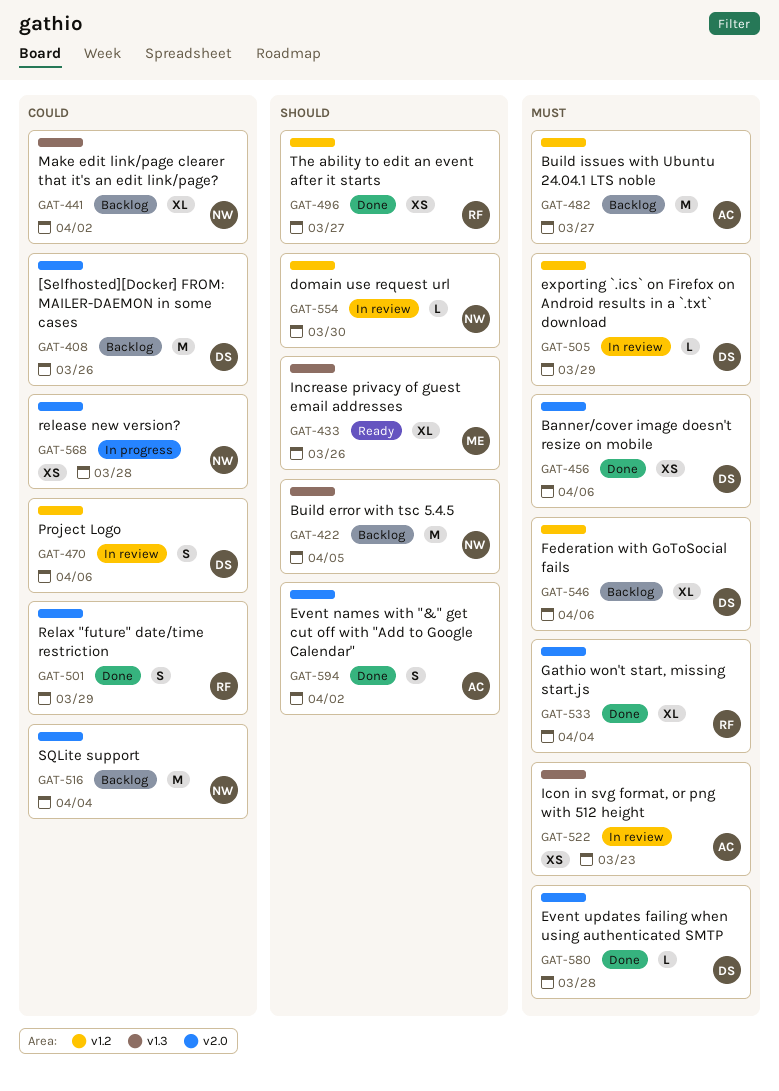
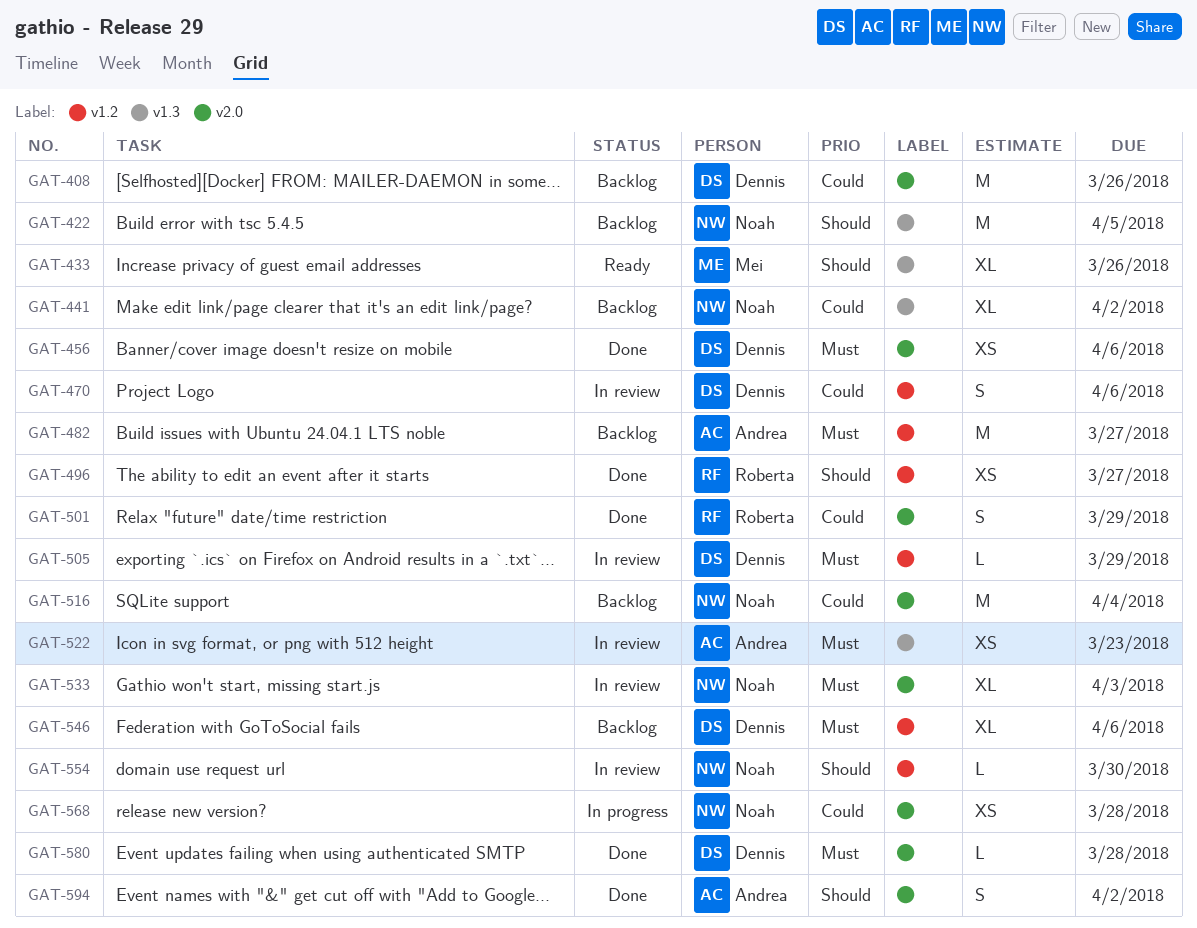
GAT-533, status: Done -> In review
GAT-533, owner: Roberta -> Noah
GAT-533, due: Apr 4 -> Apr 3

